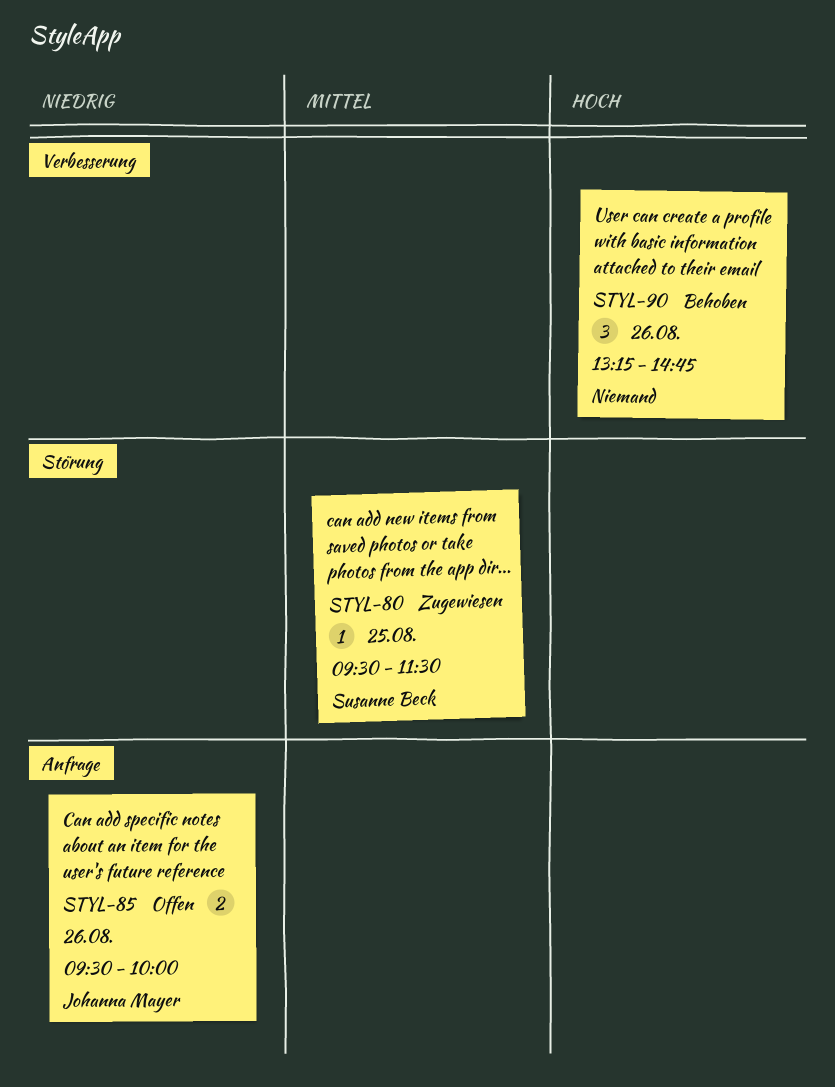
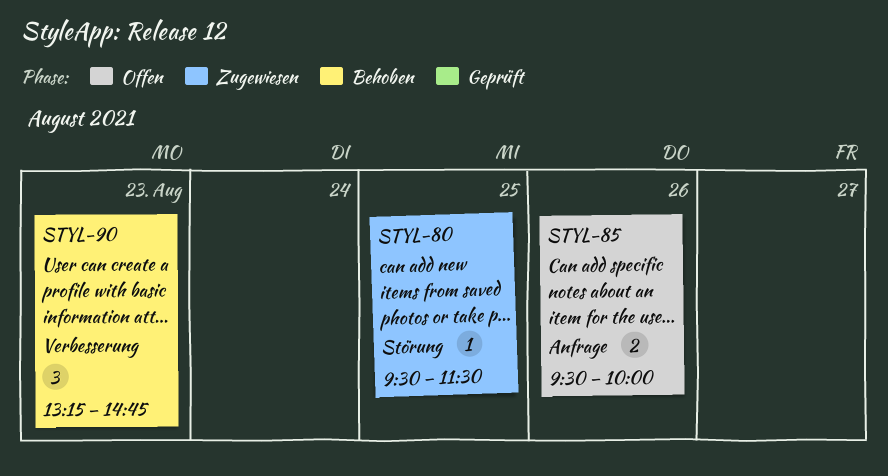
STYL-90, day: Aug 26 -> Aug 23

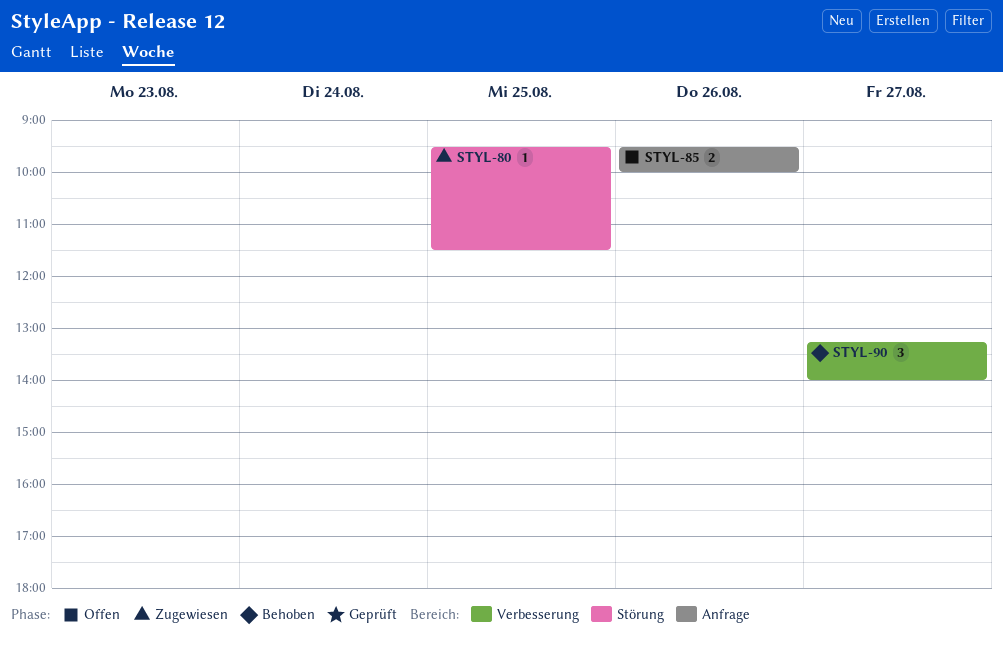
STYL-90, day: Aug 23 -> Aug 27
STYL-90, ends: 14:45 -> 14:00

